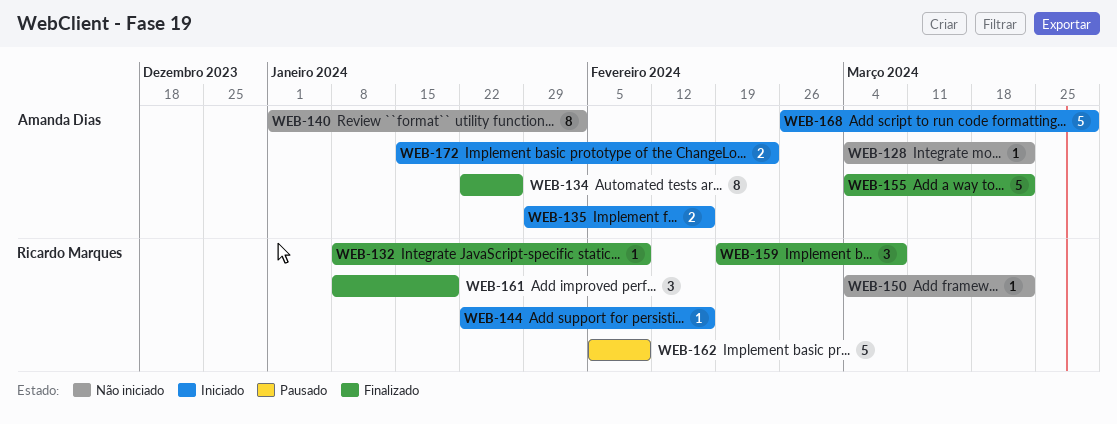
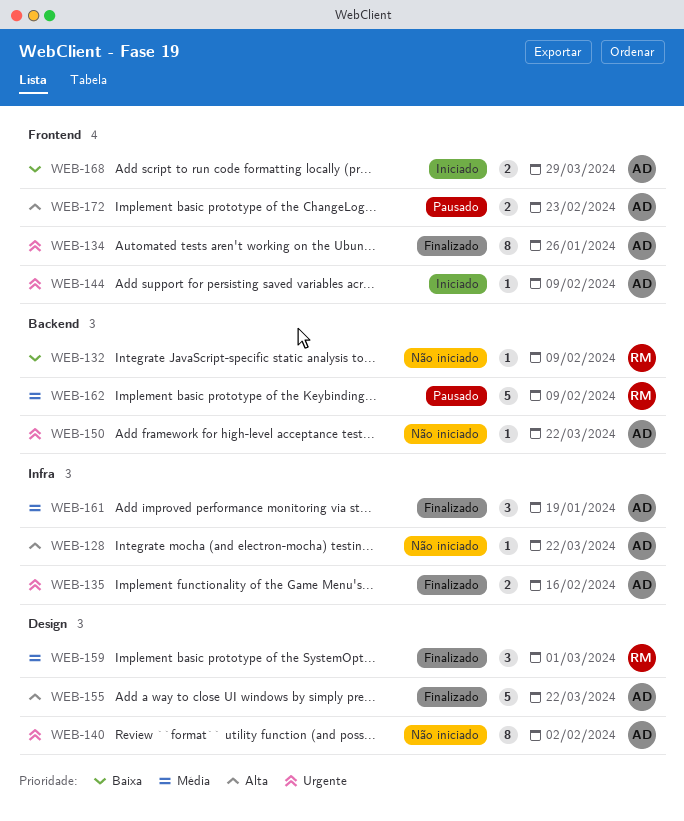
WEB-132, status: Finalizado -> Não iniciado
WEB-135, status: Iniciado -> Finalizado
WEB-144, owner: Ricardo Marques -> Amanda Dias
WEB-144, due: Feb 16 -> Feb 9
WEB-150, owner: Ricardo Marques -> Amanda Dias
WEB-159, due: Mar 8 -> Mar 1
WEB-161, owner: Ricardo Marques -> Amanda Dias
WEB-168, estimate: 5 -> 2
WEB-172, status: Iniciado -> Pausado

